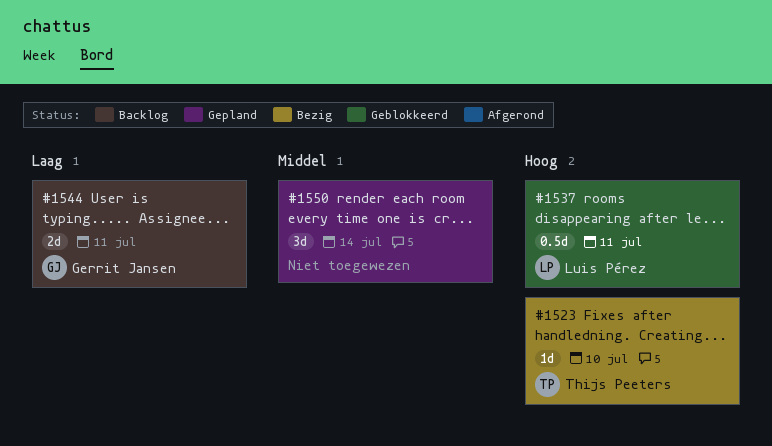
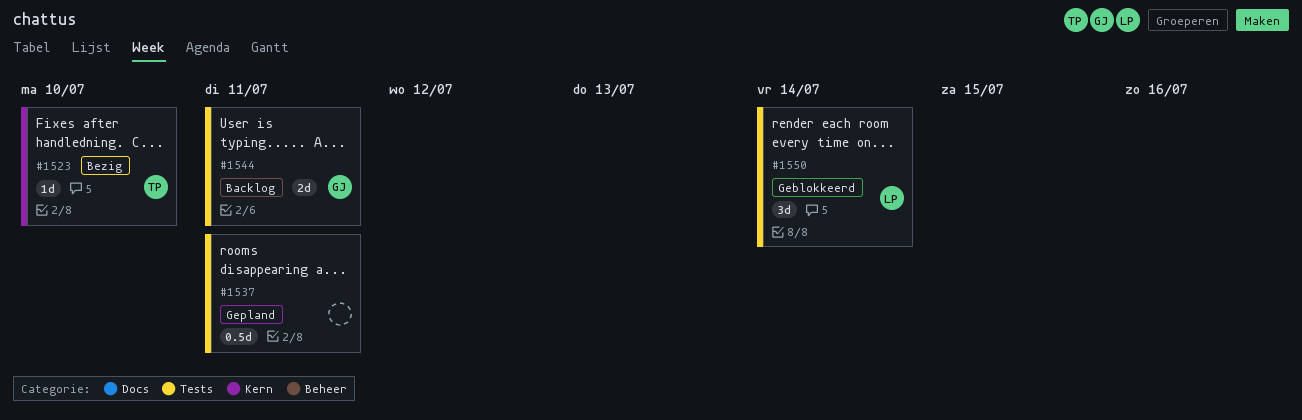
#1537, status: Geblokkeerd -> Gepland
#1537, owner: Luis Pérez -> none
#1550, status: Gepland -> Geblokkeerd
#1550, owner: none -> Luis Pérez

